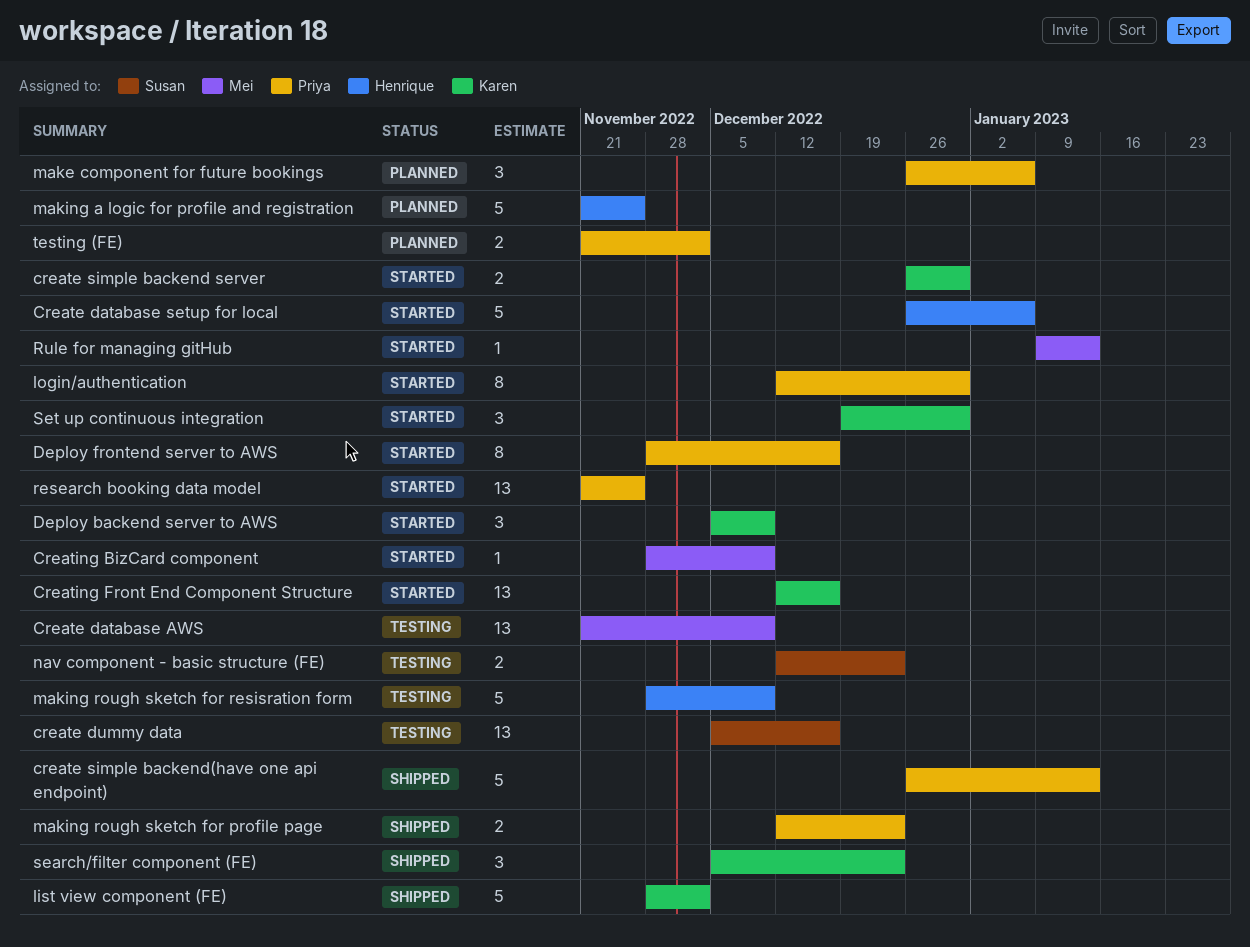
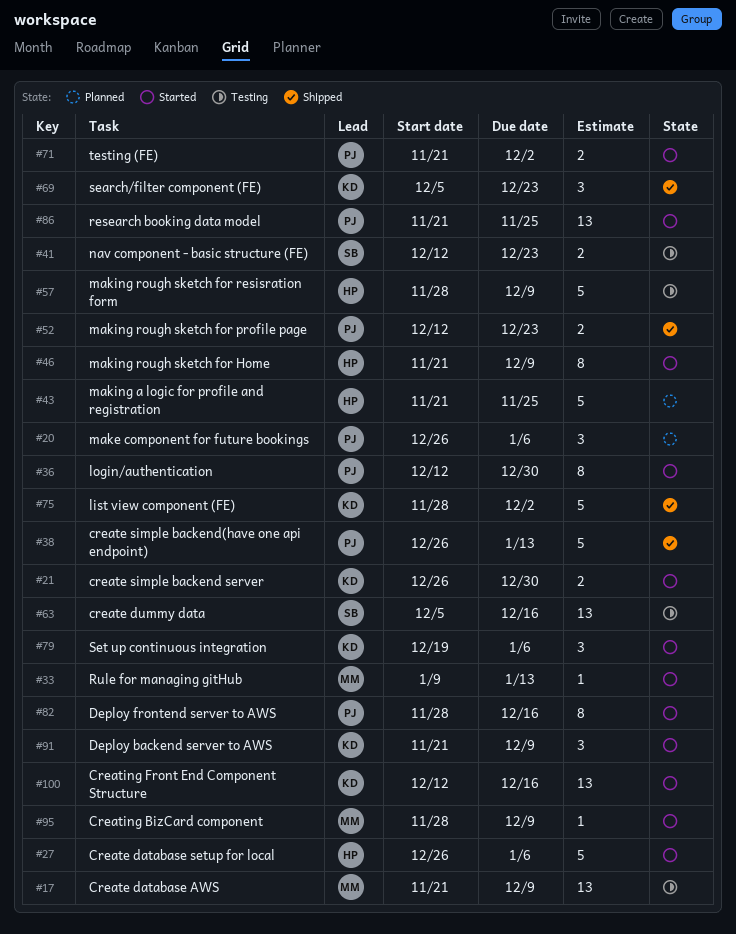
Deploy backend server to AWS, start: Dec 5 -> Nov 21
making rough sketch for Home: none -> present
Set up continuous integration, due: Dec 30 -> Jan 6
testing (FE), status: Planned -> Started

